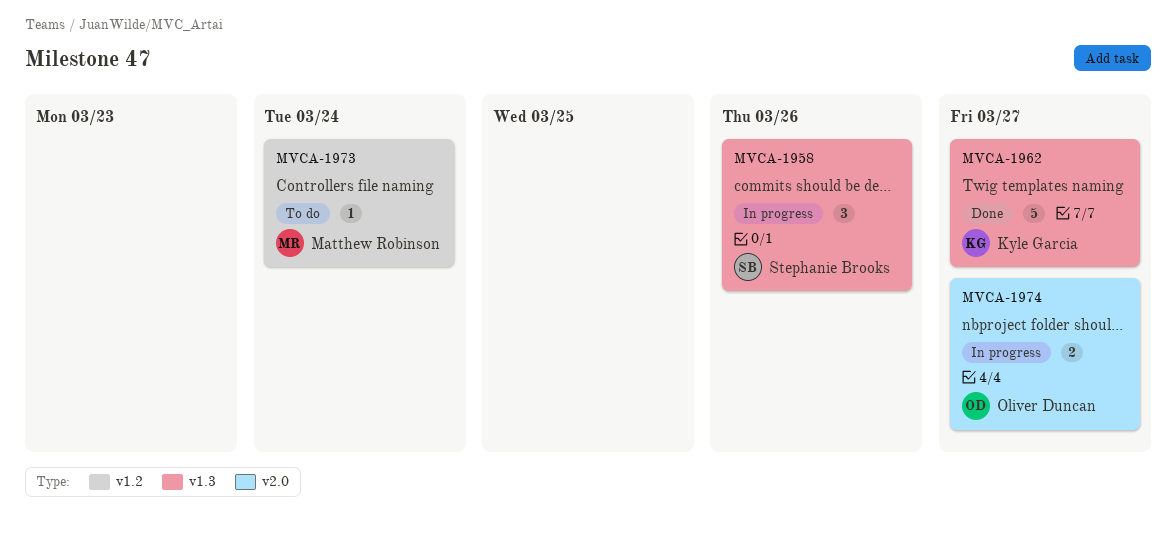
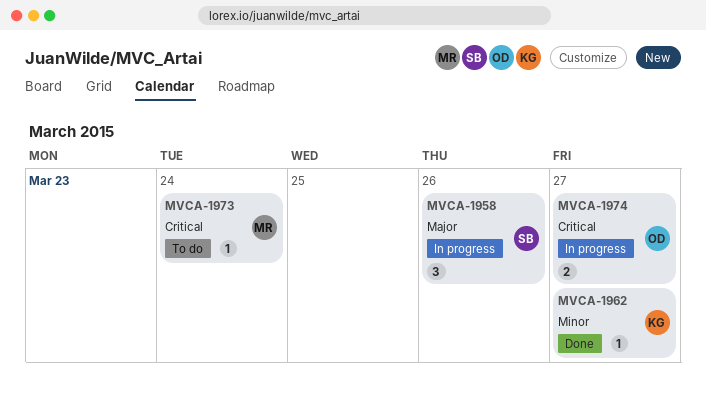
MVCA-1962, estimate: 5 -> 1

